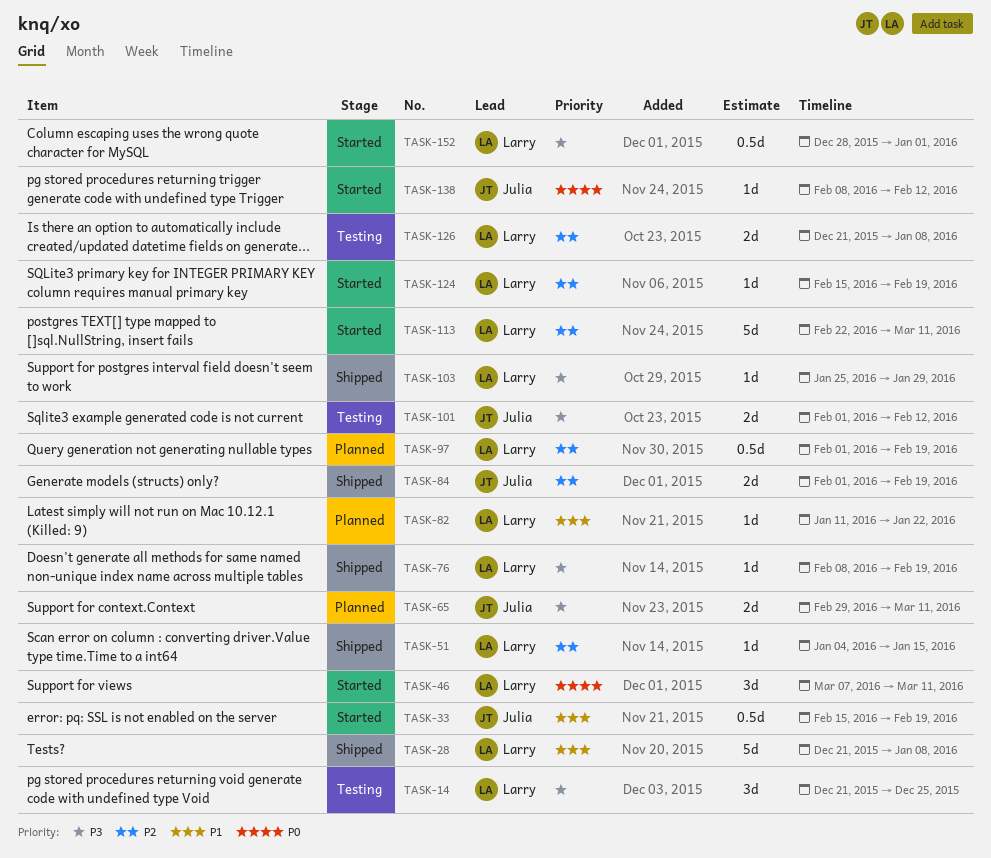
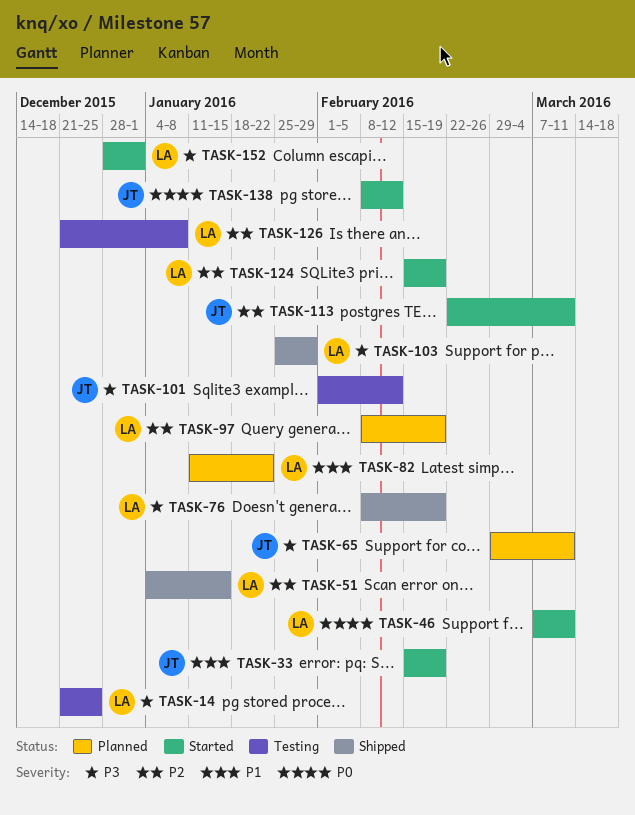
TASK-28: present -> none
TASK-84: present -> none
TASK-97, start: Feb 1 -> Feb 8
TASK-113, owner: Larry -> Julia

